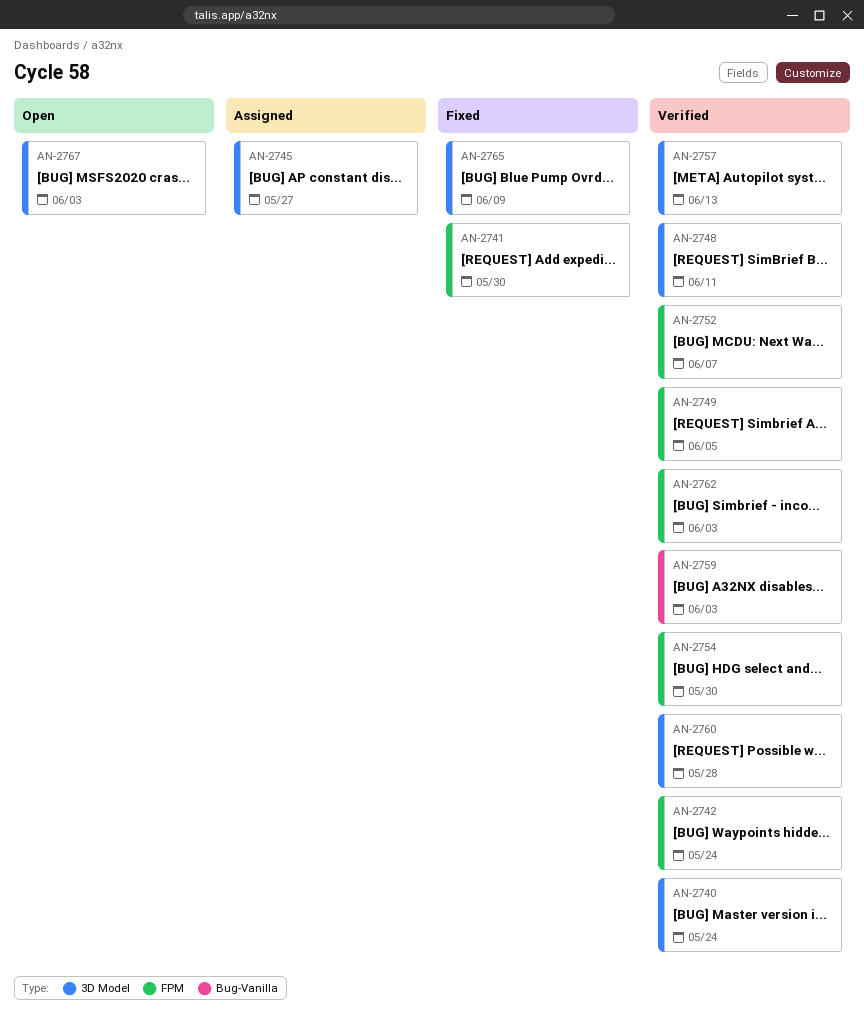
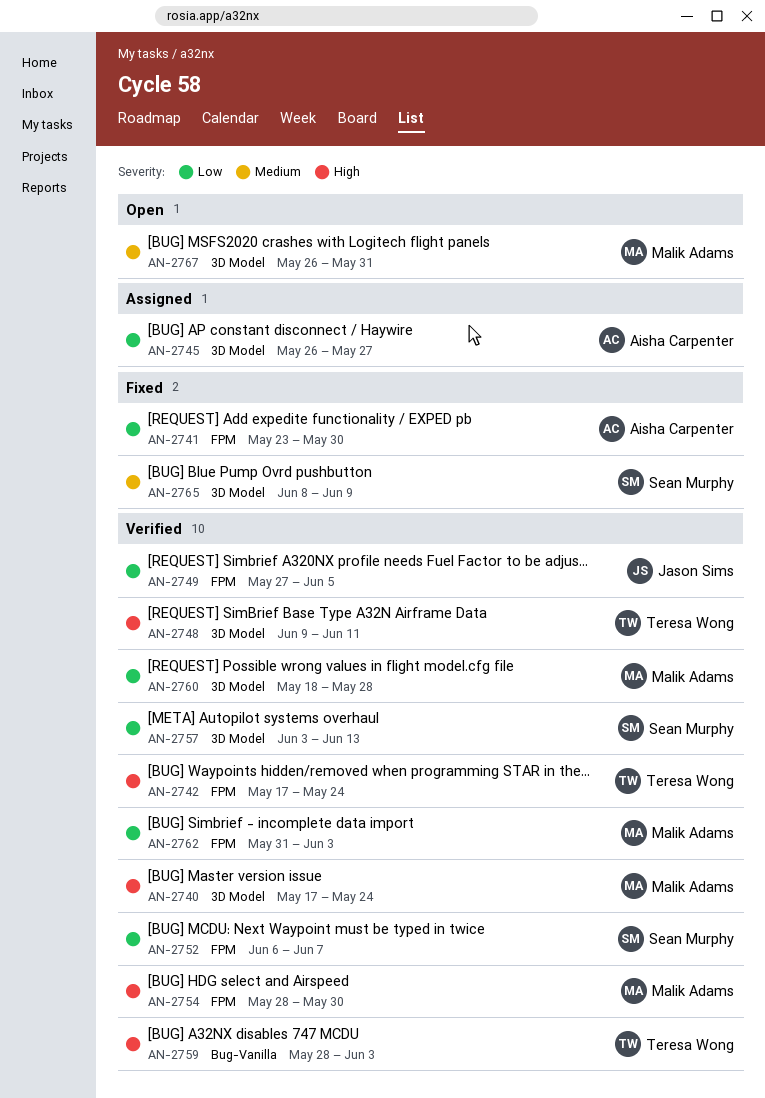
AN-2767, due: Jun 3 -> May 31

